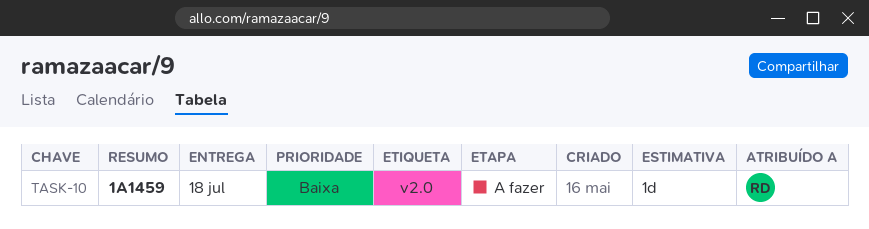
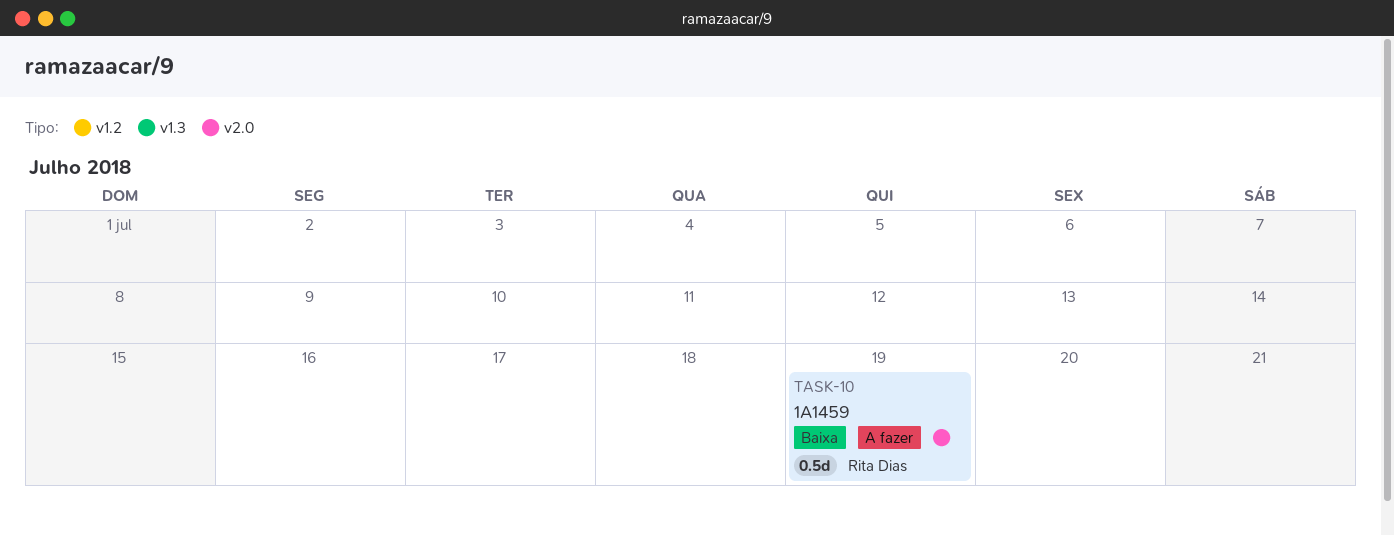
TASK-10, estimate: 1d -> 0.5d
TASK-10, due: Jul 18 -> Jul 19

